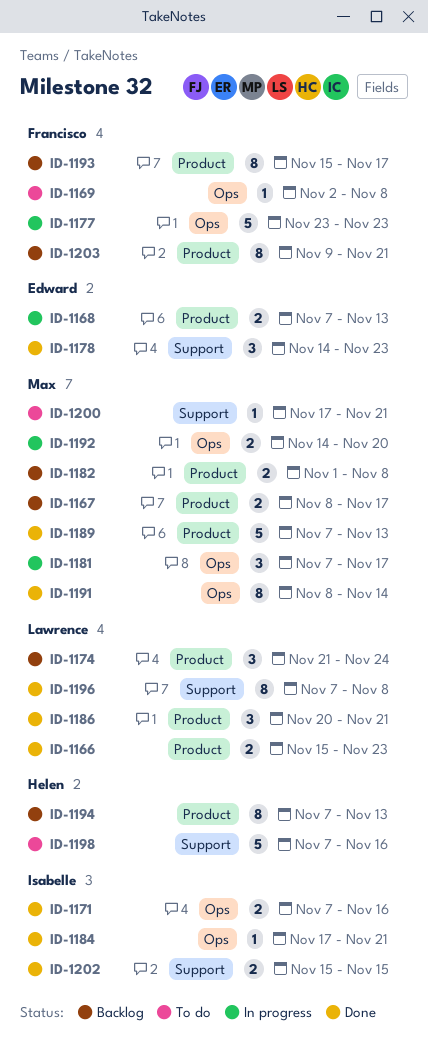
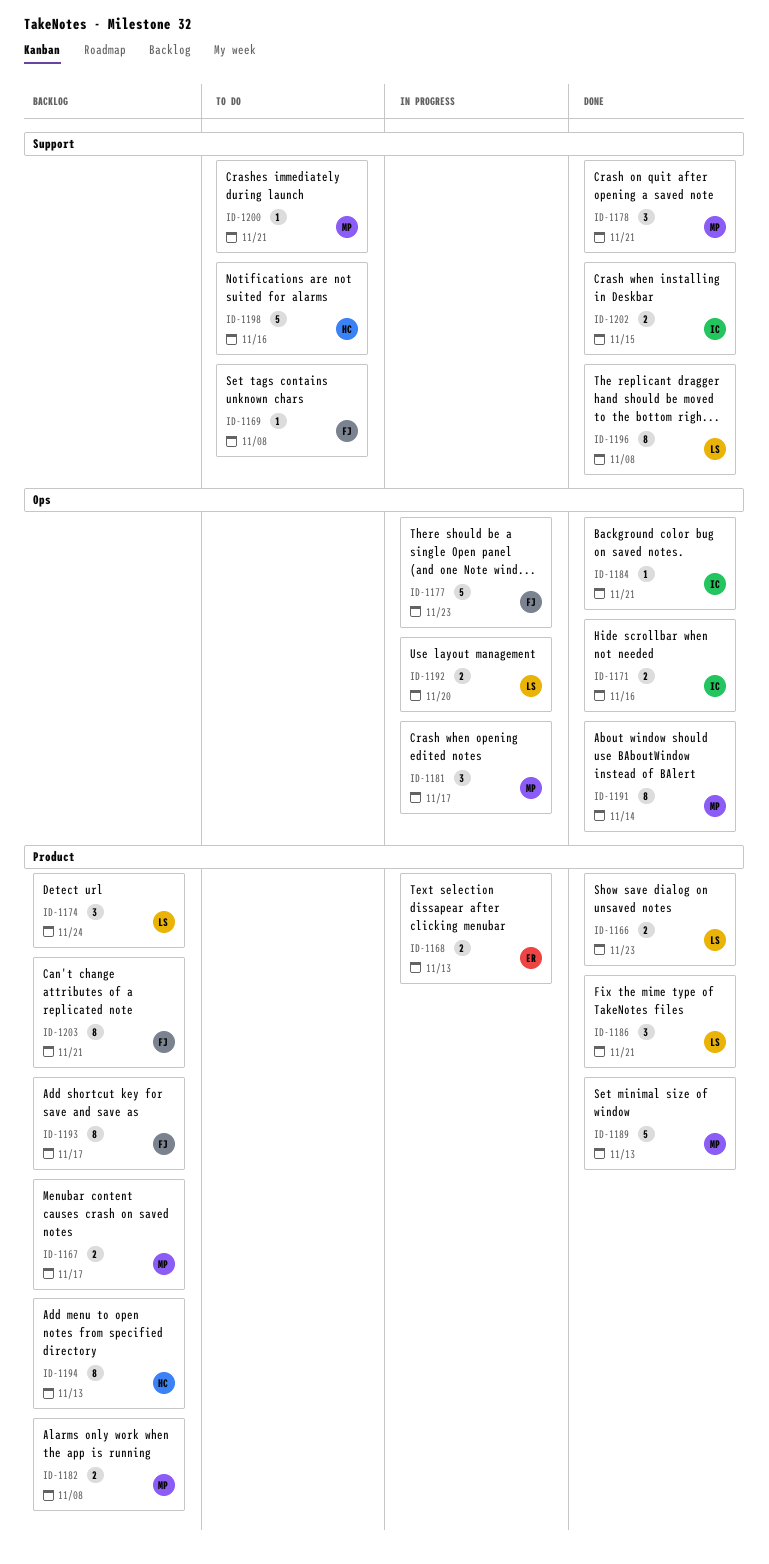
ID-1169, label: Ops -> Support
ID-1178, owner: Edward -> Max
ID-1178, due: Nov 23 -> Nov 21
ID-1192, owner: Max -> Lawrence

